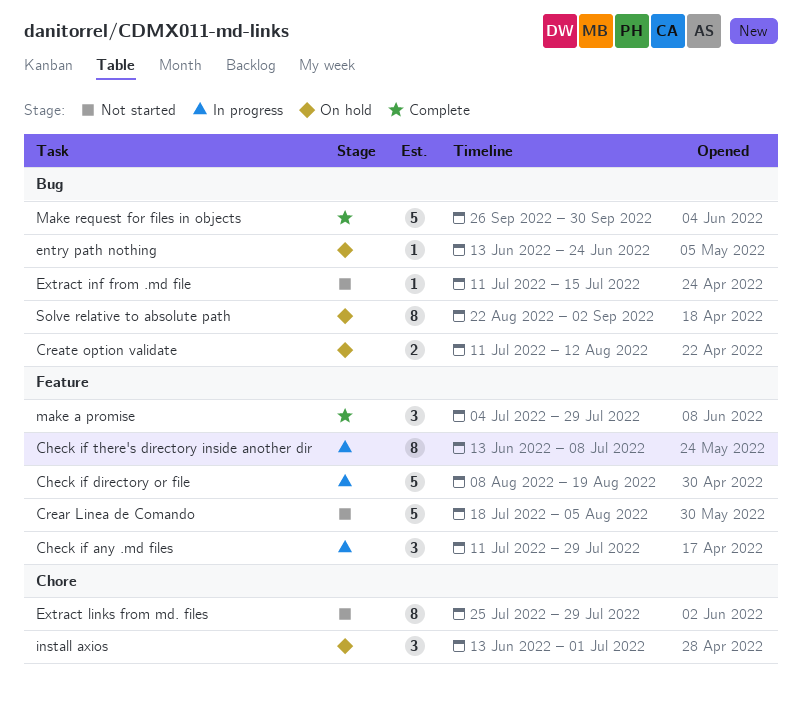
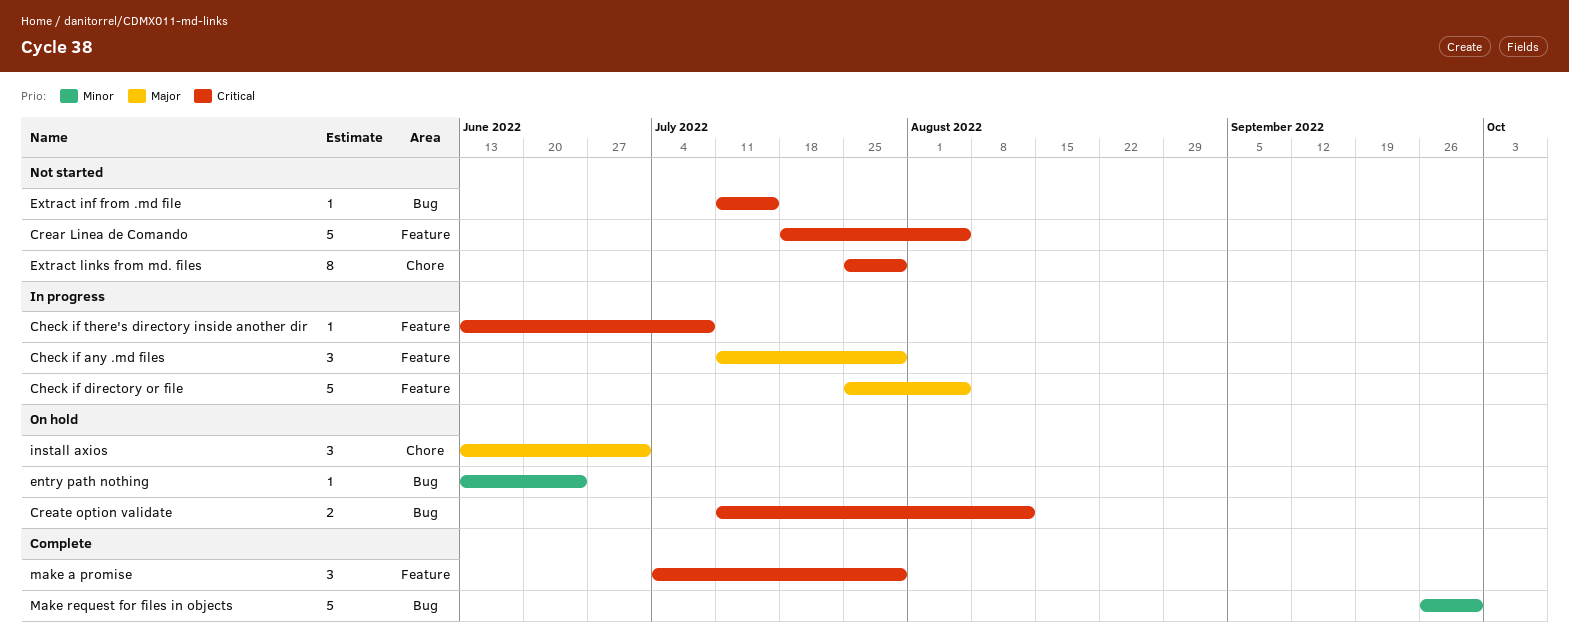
Check if directory or file, start: Aug 8 -> Jul 25
Check if directory or file, due: Aug 19 -> Aug 5
Check if there's directory inside another dir, estimate: 8 -> 1
Solve relative to absolute path: present -> none

